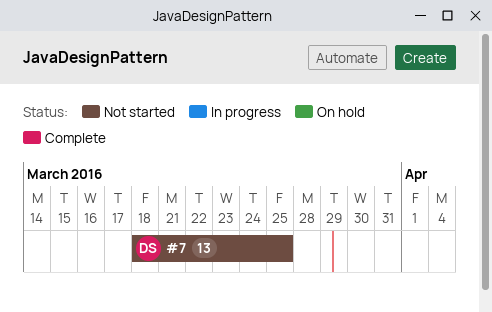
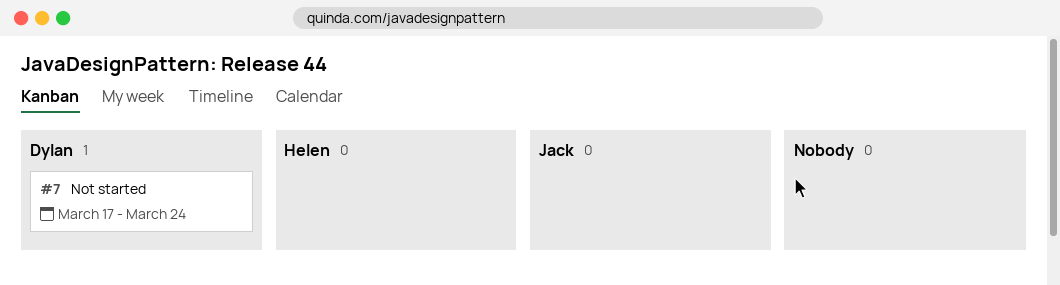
#7, start: Mar 18 -> Mar 17
#7, due: Mar 25 -> Mar 24

